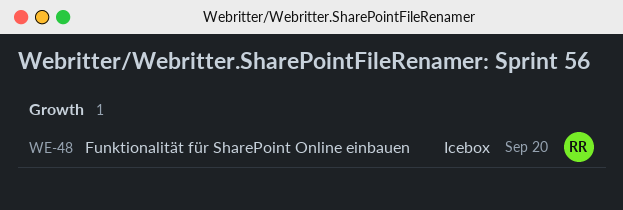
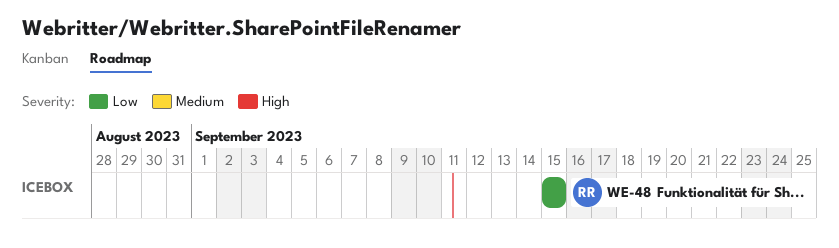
WE-48, due: Sep 20 -> Sep 15

